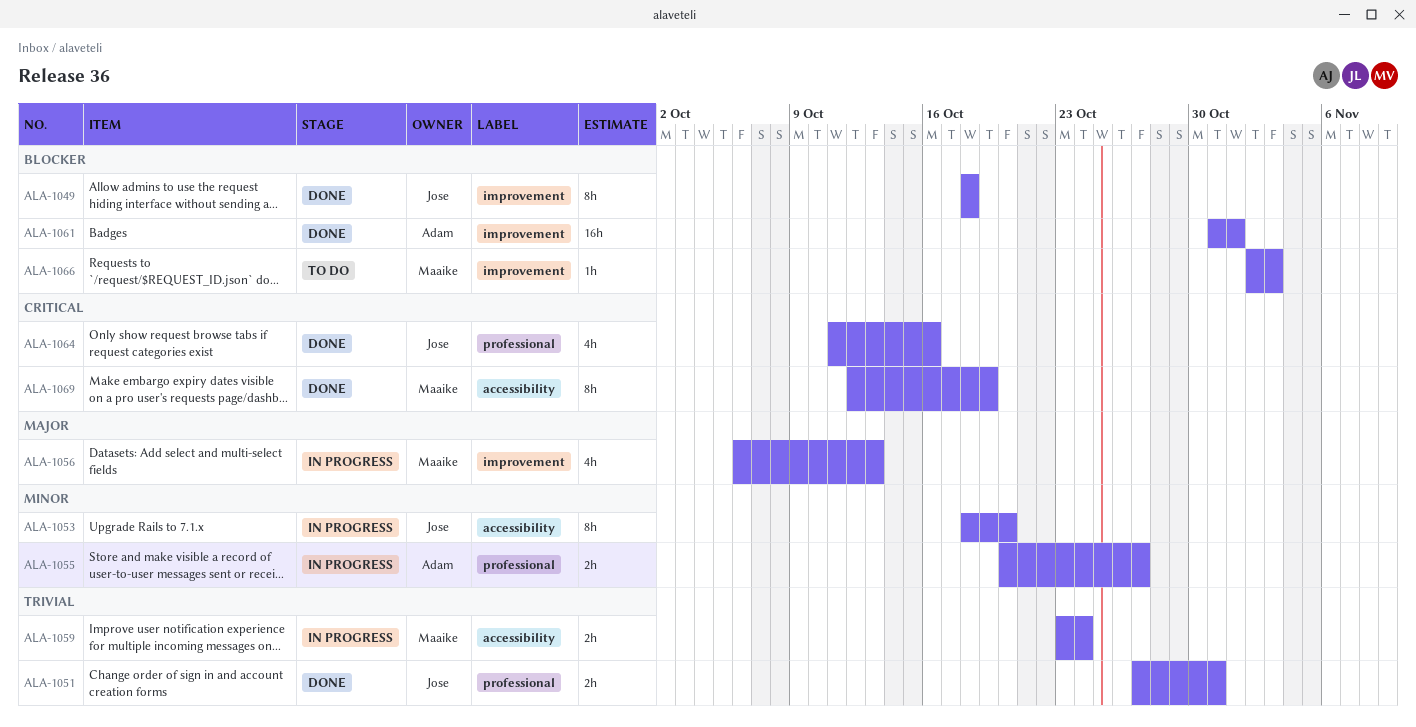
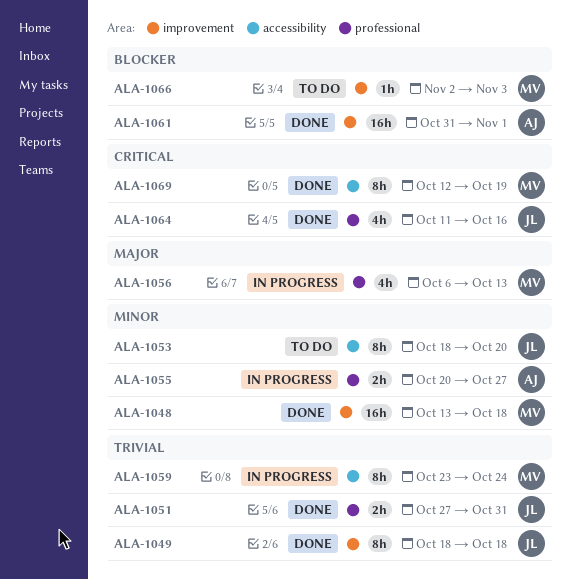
ALA-1048: none -> present
ALA-1049, priority: Blocker -> Trivial
ALA-1053, status: In progress -> To do
ALA-1056, label: improvement -> professional
ALA-1059, estimate: 2h -> 8h

